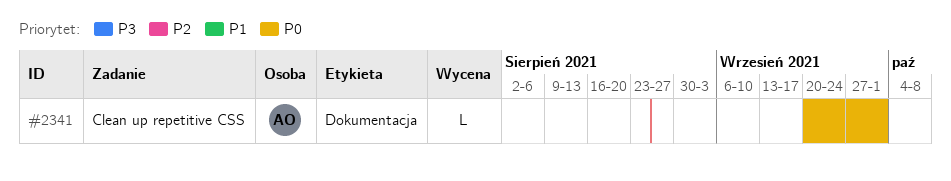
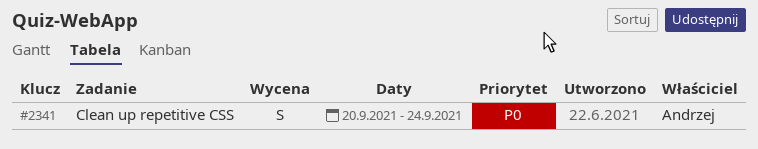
#2341, estimate: L -> S
#2341, due: Oct 1 -> Sep 24

